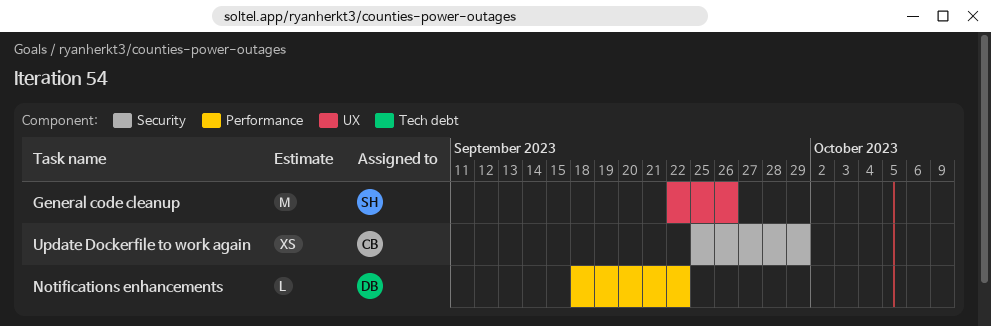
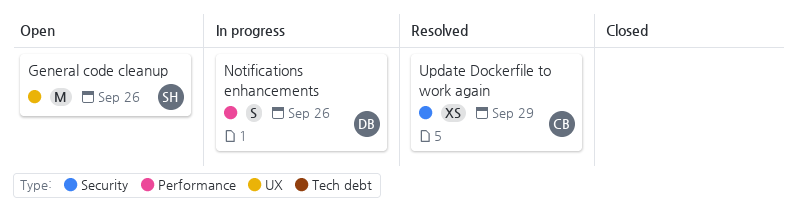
Notifications enhancements, estimate: L -> S
Notifications enhancements, due: Sep 22 -> Sep 26

